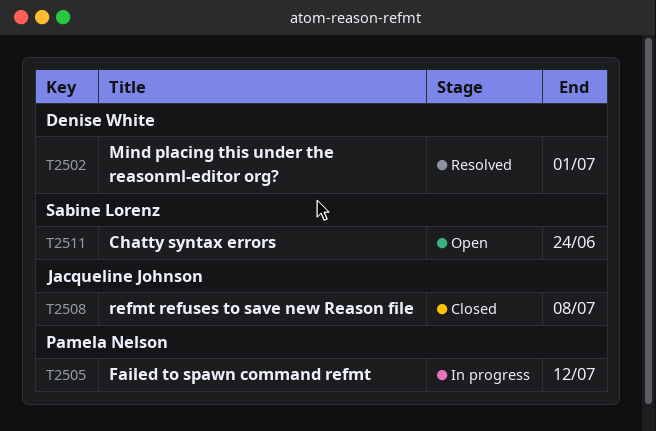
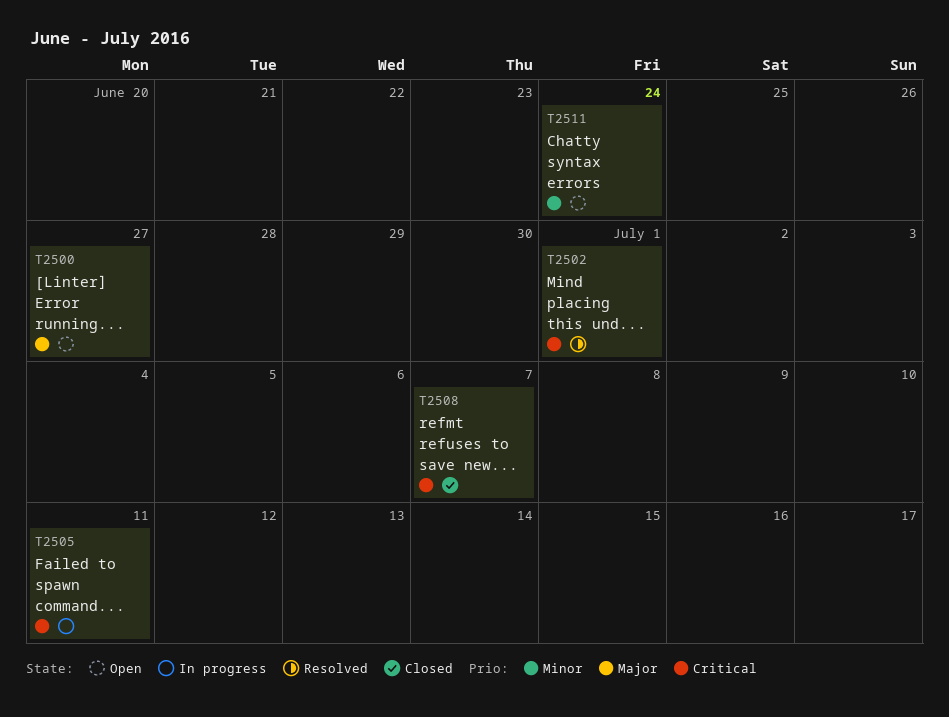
T2500: none -> present
T2505, due: Jul 12 -> Jul 11
T2508, due: Jul 8 -> Jul 7

